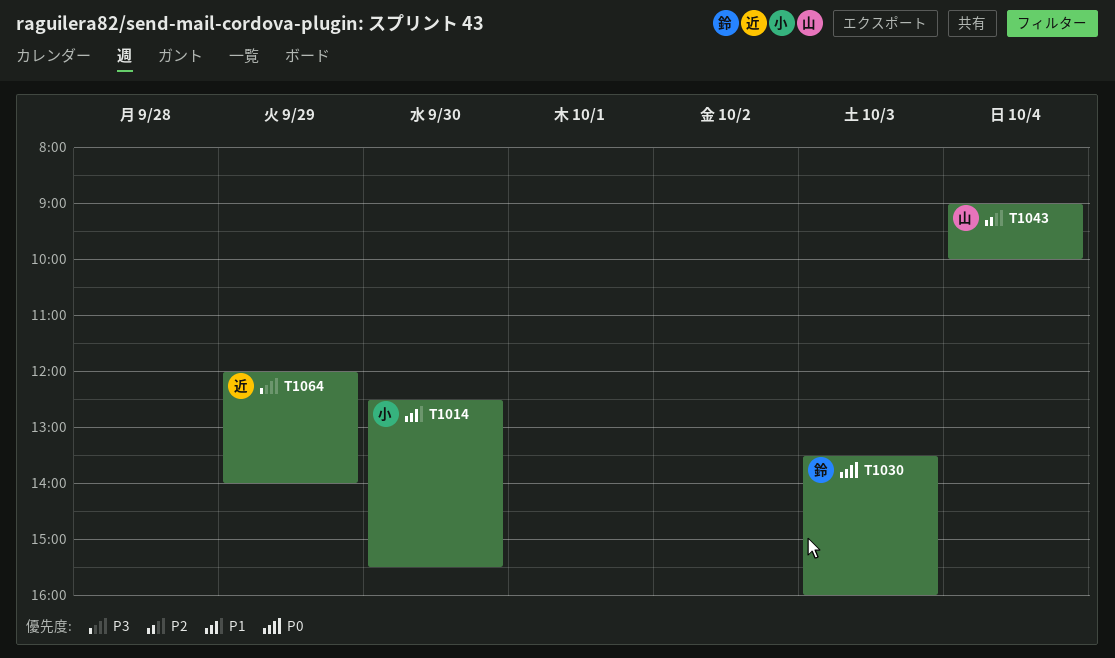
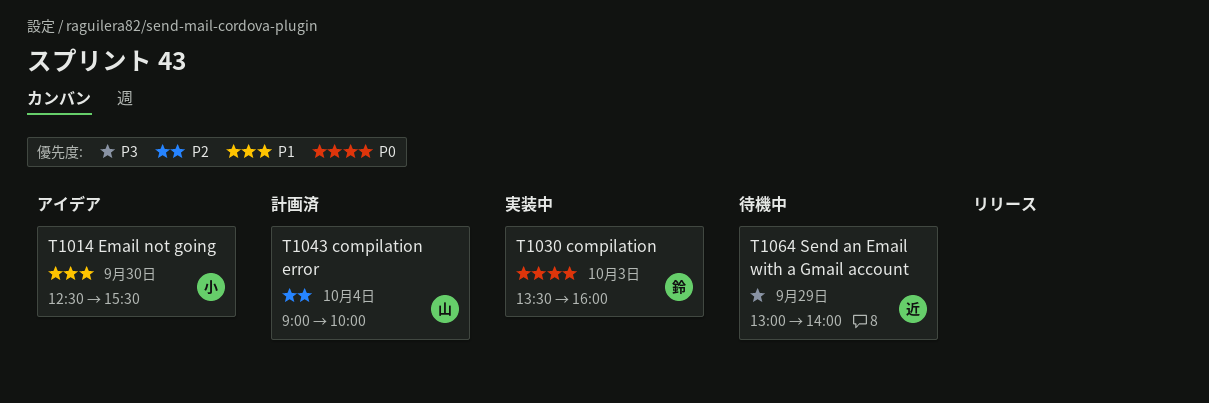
T1064, begins: 12:00 -> 13:00

